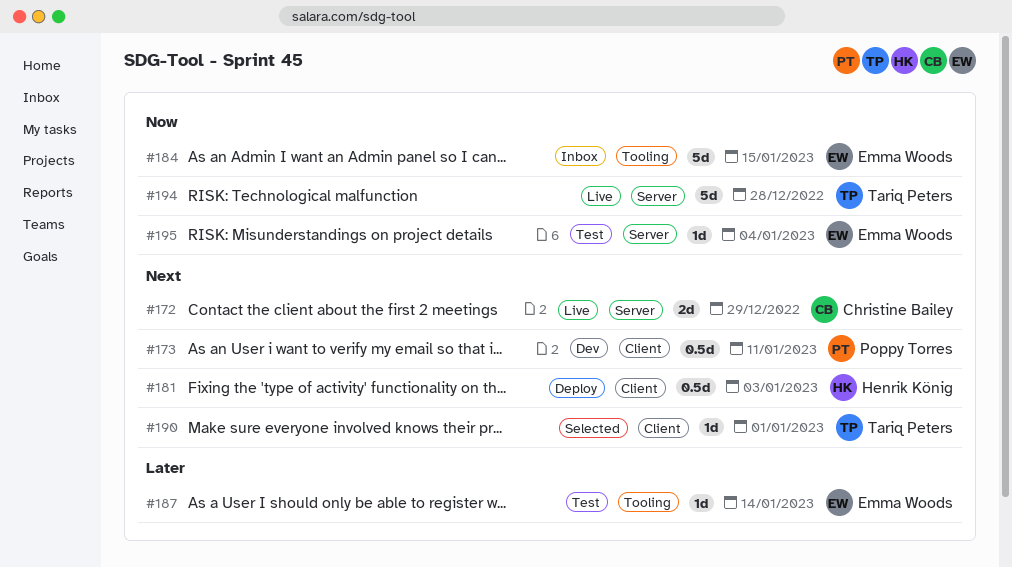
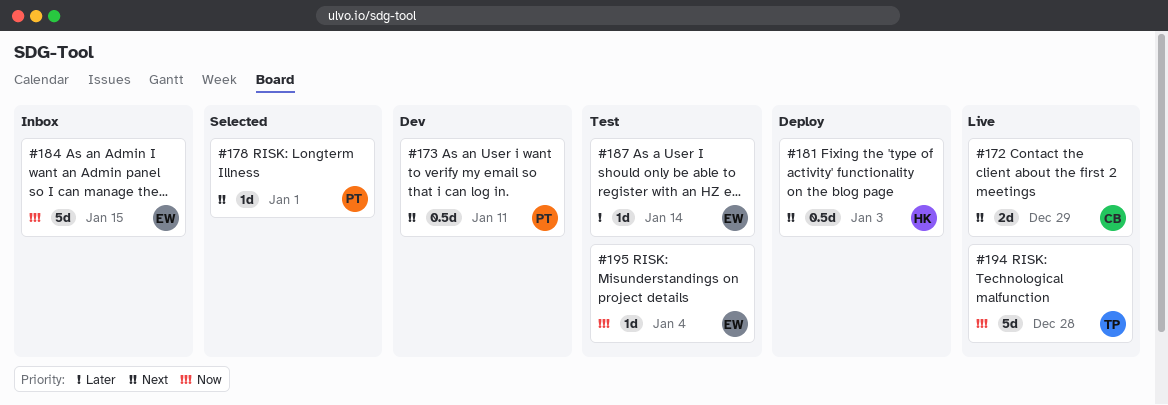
#178: none -> present
#190: present -> none

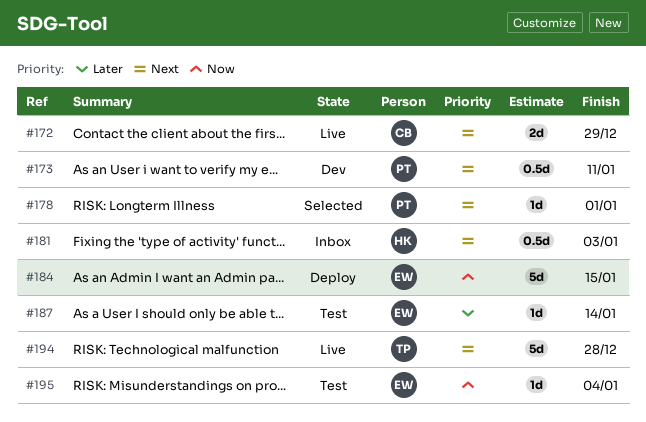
#181, status: Deploy -> Inbox
#184, status: Inbox -> Deploy
#194, priority: Now -> Next

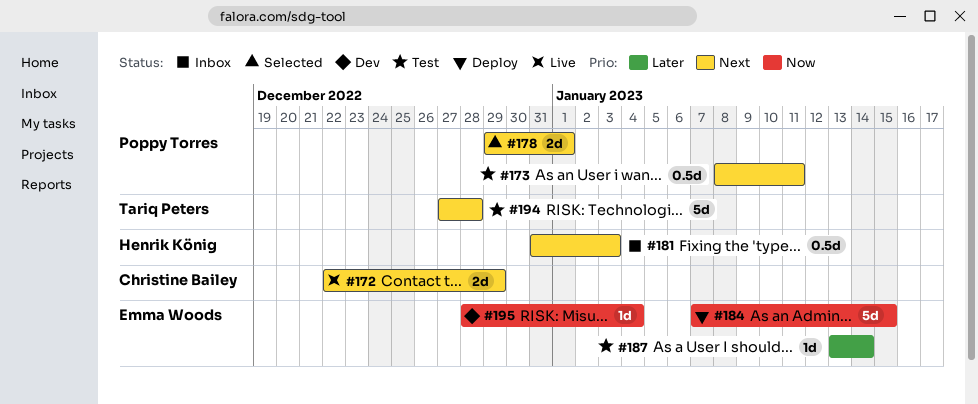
#173, status: Dev -> Test
#178, estimate: 1d -> 2d
#194, status: Live -> Test
#195, status: Test -> Dev

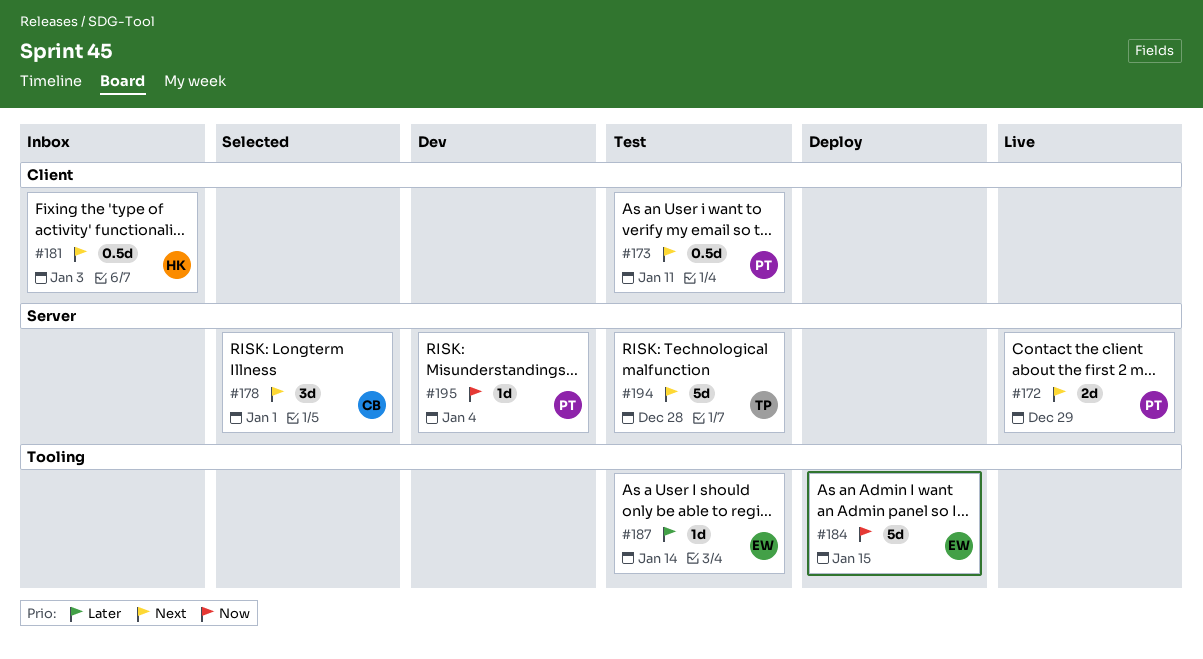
#172, owner: Christine Bailey -> Poppy Torres
#178, owner: Poppy Torres -> Christine Bailey
#178, estimate: 2d -> 3d
#195, owner: Emma Woods -> Poppy Torres

